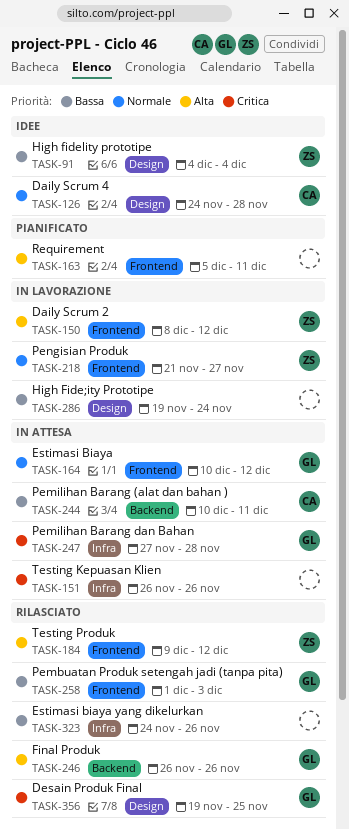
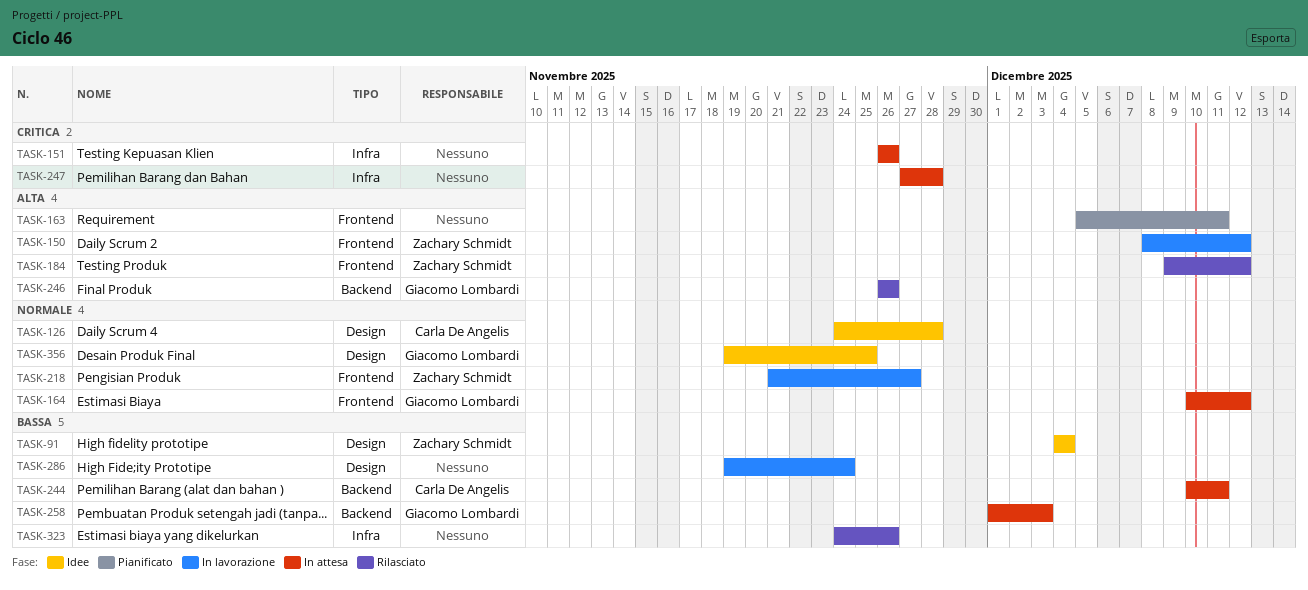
TASK-247, owner: Giacomo Lombardi -> none
TASK-258, status: Rilasciato -> In attesa
TASK-258, label: Frontend -> Backend
TASK-356, status: Rilasciato -> Idee
TASK-356, priority: Critica -> Normale

